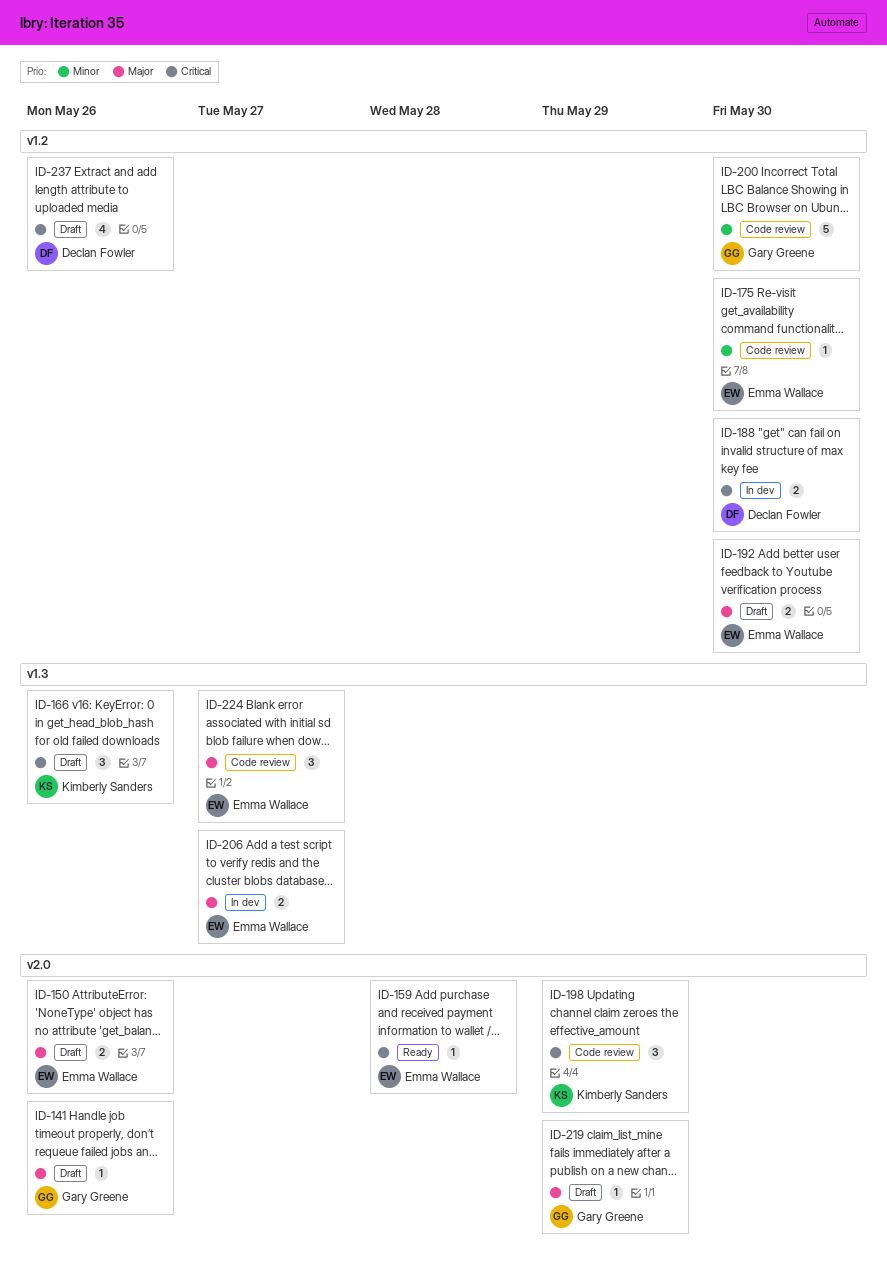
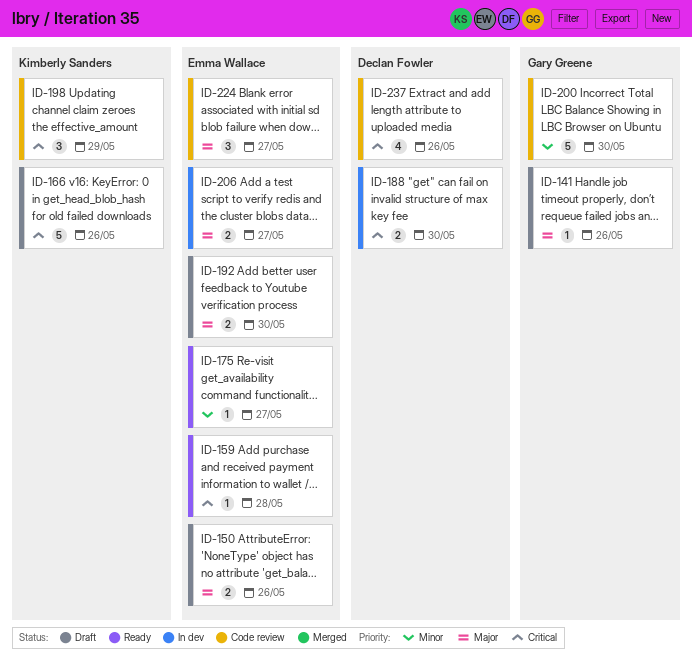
ID-166, estimate: 3 -> 5
ID-175, status: Code review -> Ready
ID-175, due: May 30 -> May 27
ID-219: present -> none
ID-237, status: Draft -> Code review

